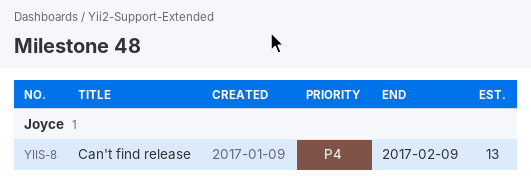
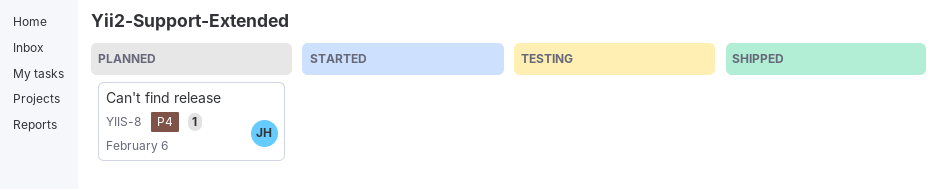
YIIS-8, estimate: 13 -> 1
YIIS-8, due: Feb 9 -> Feb 6

